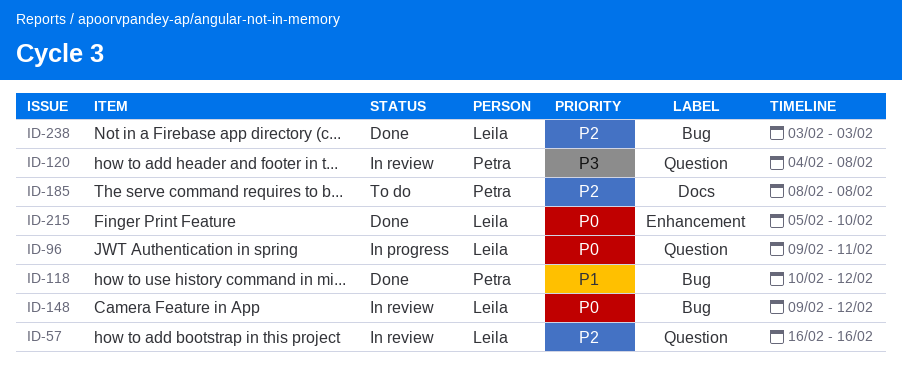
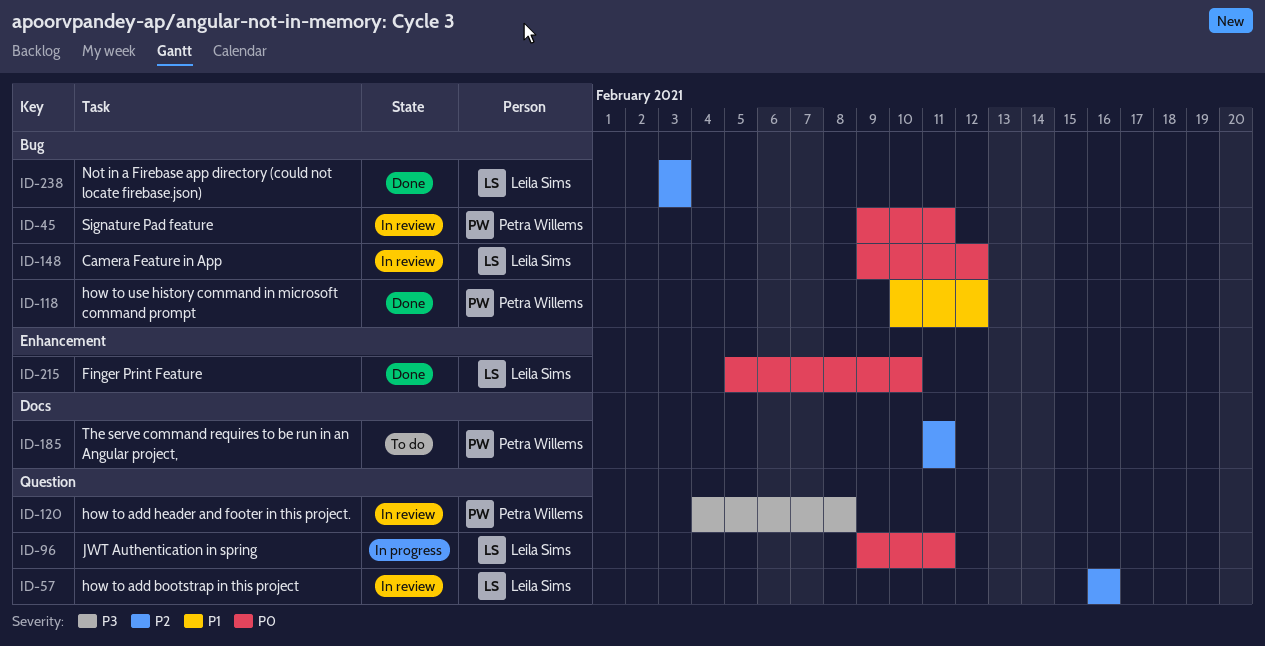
ID-45: none -> present
ID-185, start: Feb 8 -> Feb 11
ID-185, due: Feb 8 -> Feb 11

